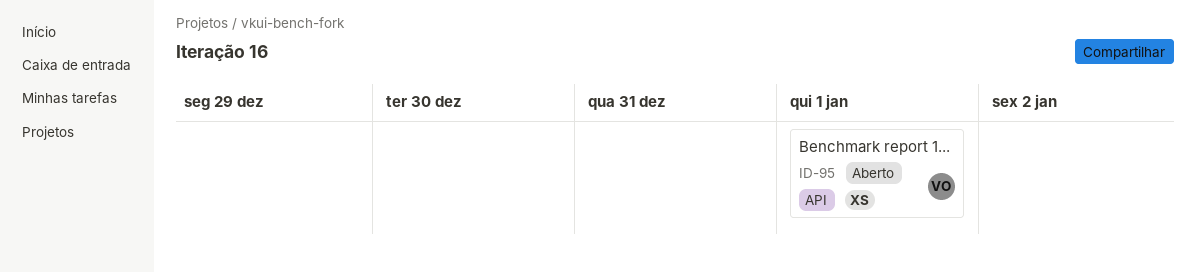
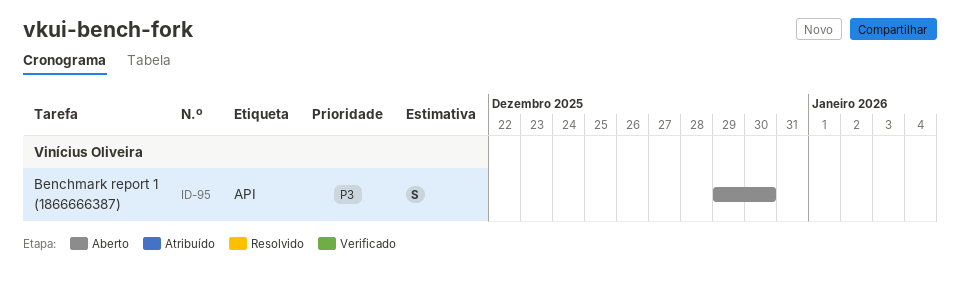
ID-95, estimate: XS -> S
ID-95, due: Jan 1 -> Dec 30

